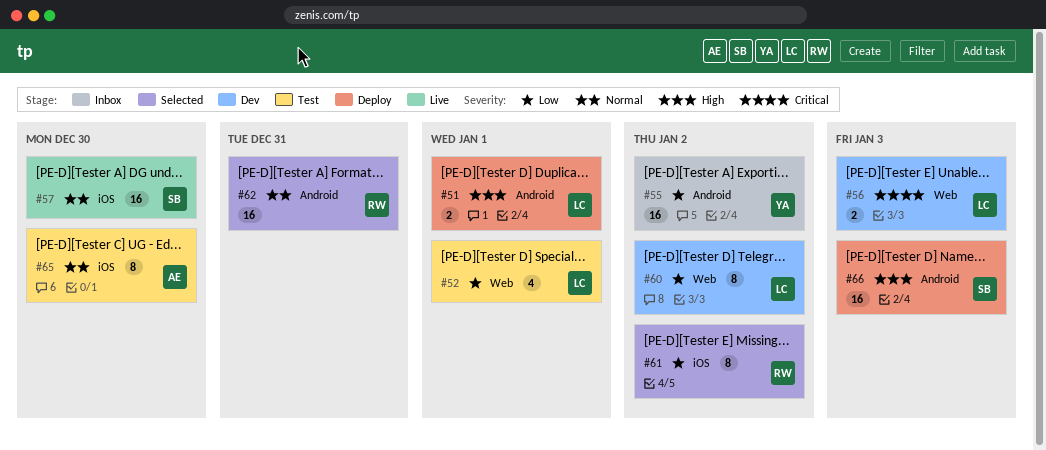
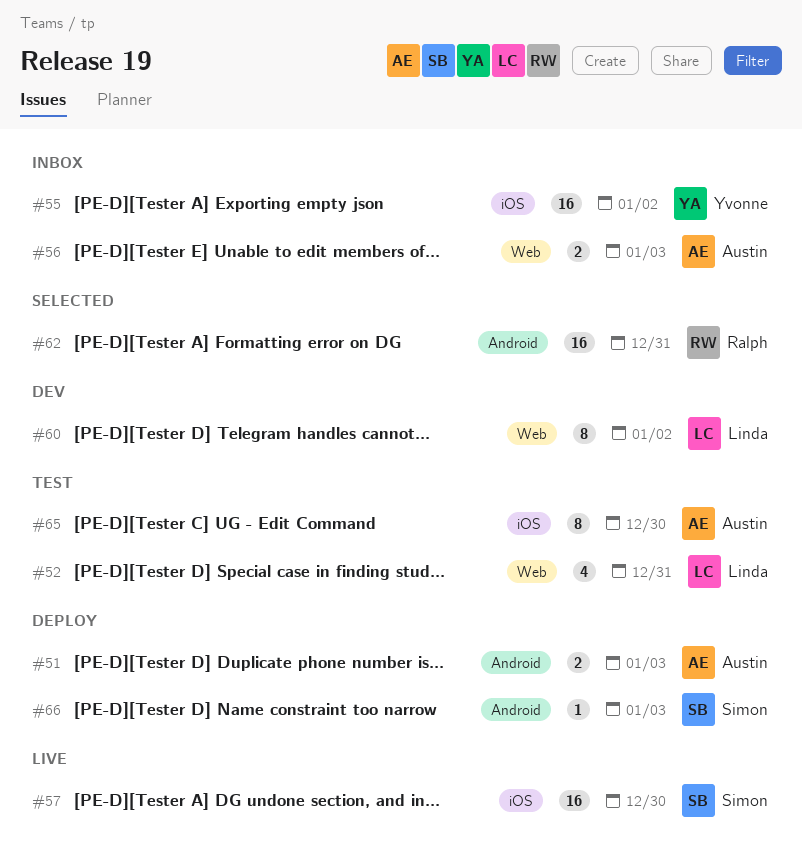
#51, owner: Linda -> Austin
#51, due: Jan 1 -> Jan 3
#52, due: Jan 1 -> Dec 31
#55, label: Android -> iOS
#56, status: Dev -> Inbox
#56, owner: Linda -> Austin
#61: present -> none
#66, estimate: 16 -> 1

